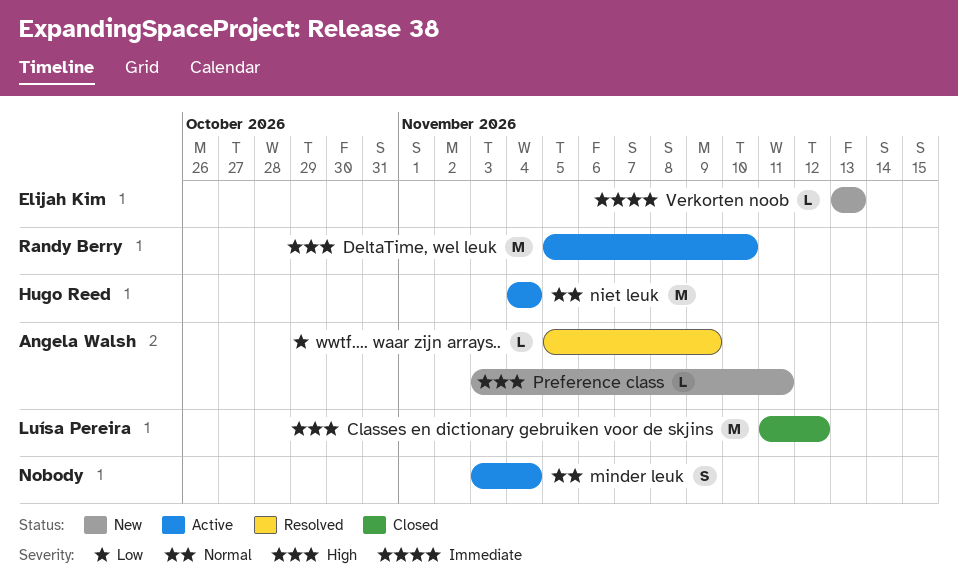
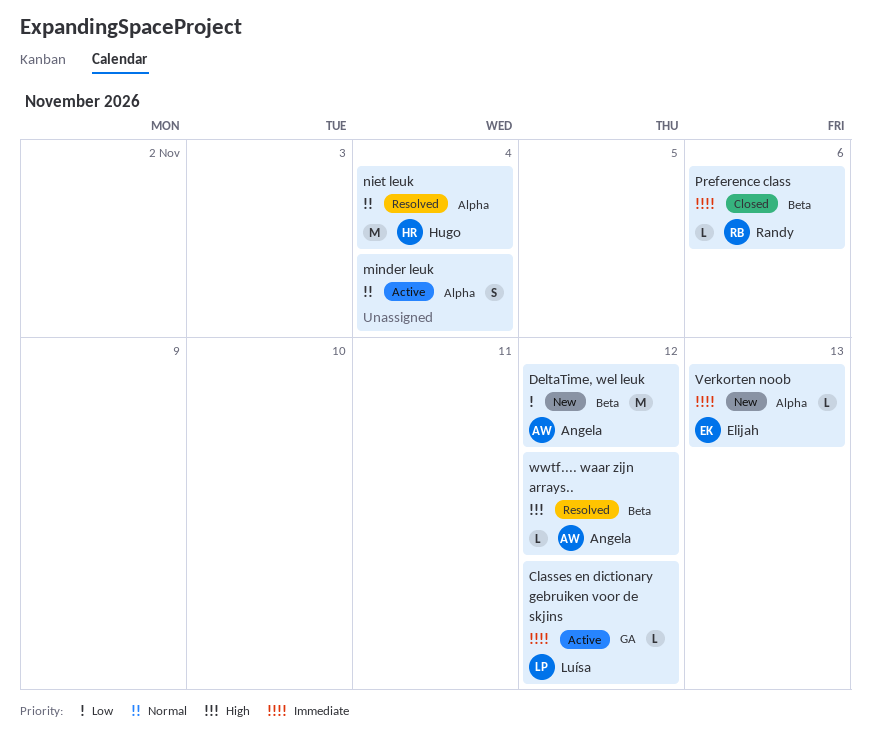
Classes en dictionary gebruiken voor de skjins, status: Closed -> Active
Classes en dictionary gebruiken voor de skjins, priority: High -> Immediate
Classes en dictionary gebruiken voor de skjins, estimate: M -> L
DeltaTime, wel leuk, status: Active -> New
DeltaTime, wel leuk, owner: Randy Berry -> Angela Walsh
DeltaTime, wel leuk, priority: High -> Low
DeltaTime, wel leuk, due: Nov 10 -> Nov 12
niet leuk, status: Active -> Resolved
Preference class, status: New -> Closed
Preference class, owner: Angela Walsh -> Randy Berry
Preference class, priority: High -> Immediate
Preference class, due: Nov 11 -> Nov 6
wwtf.... waar zijn arrays.., priority: Low -> High
wwtf.... waar zijn arrays.., due: Nov 9 -> Nov 12

